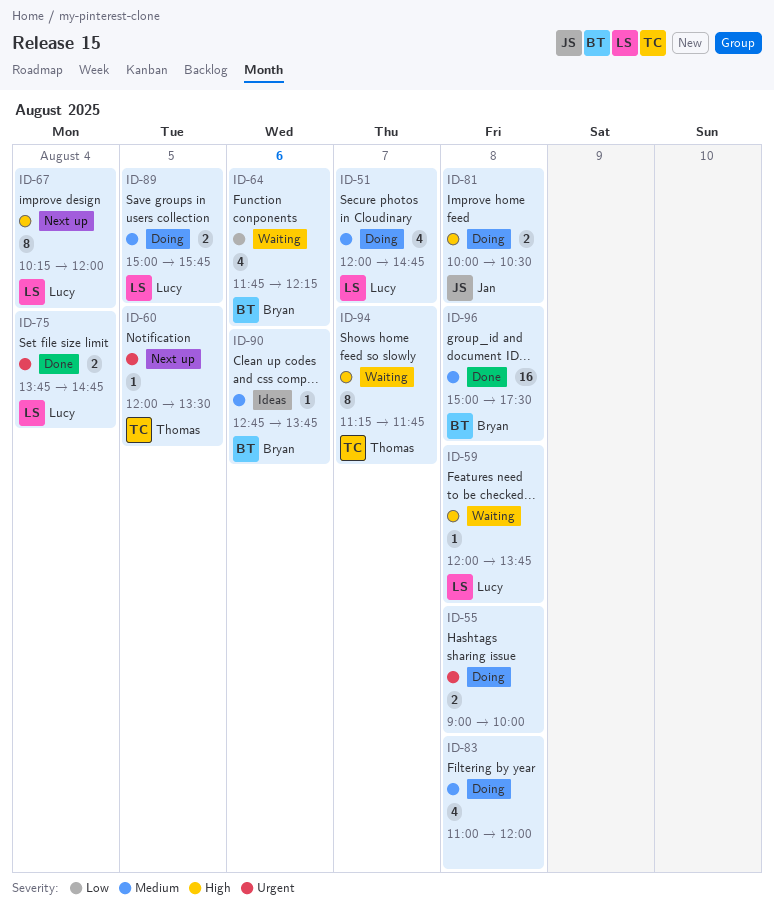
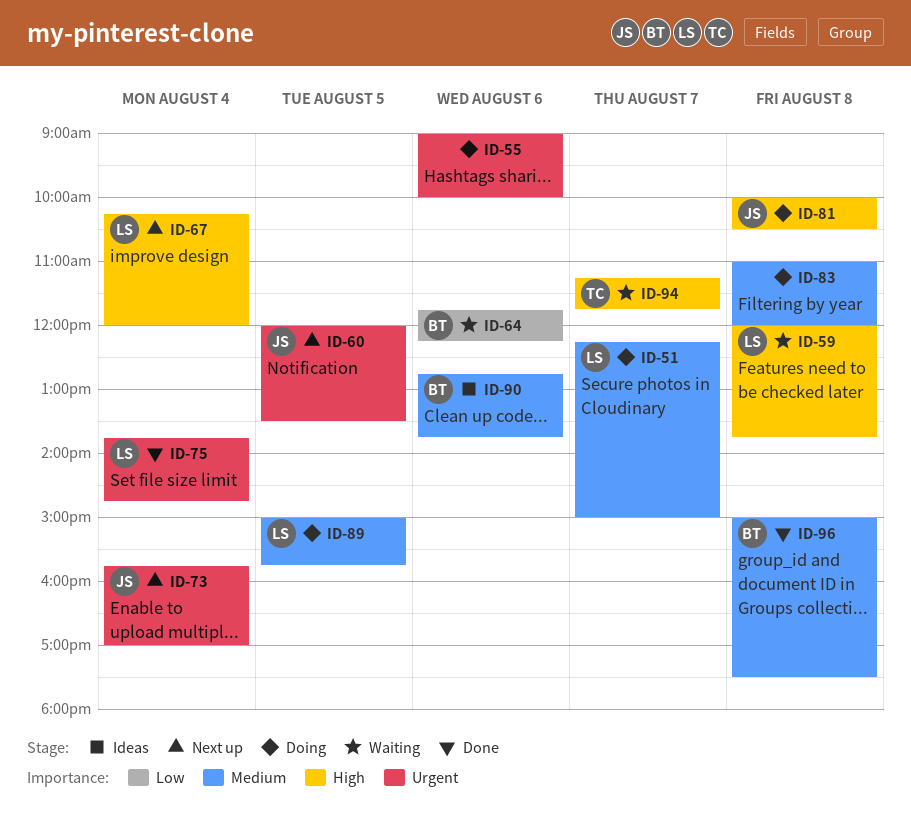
ID-51, begins: 12:00 -> 12:15
ID-51, ends: 14:45 -> 15:00
ID-55, day: Aug 8 -> Aug 6
ID-60, owner: Thomas -> Jan
ID-73: none -> present

